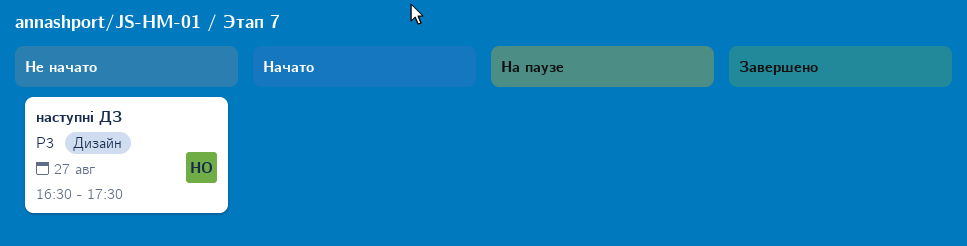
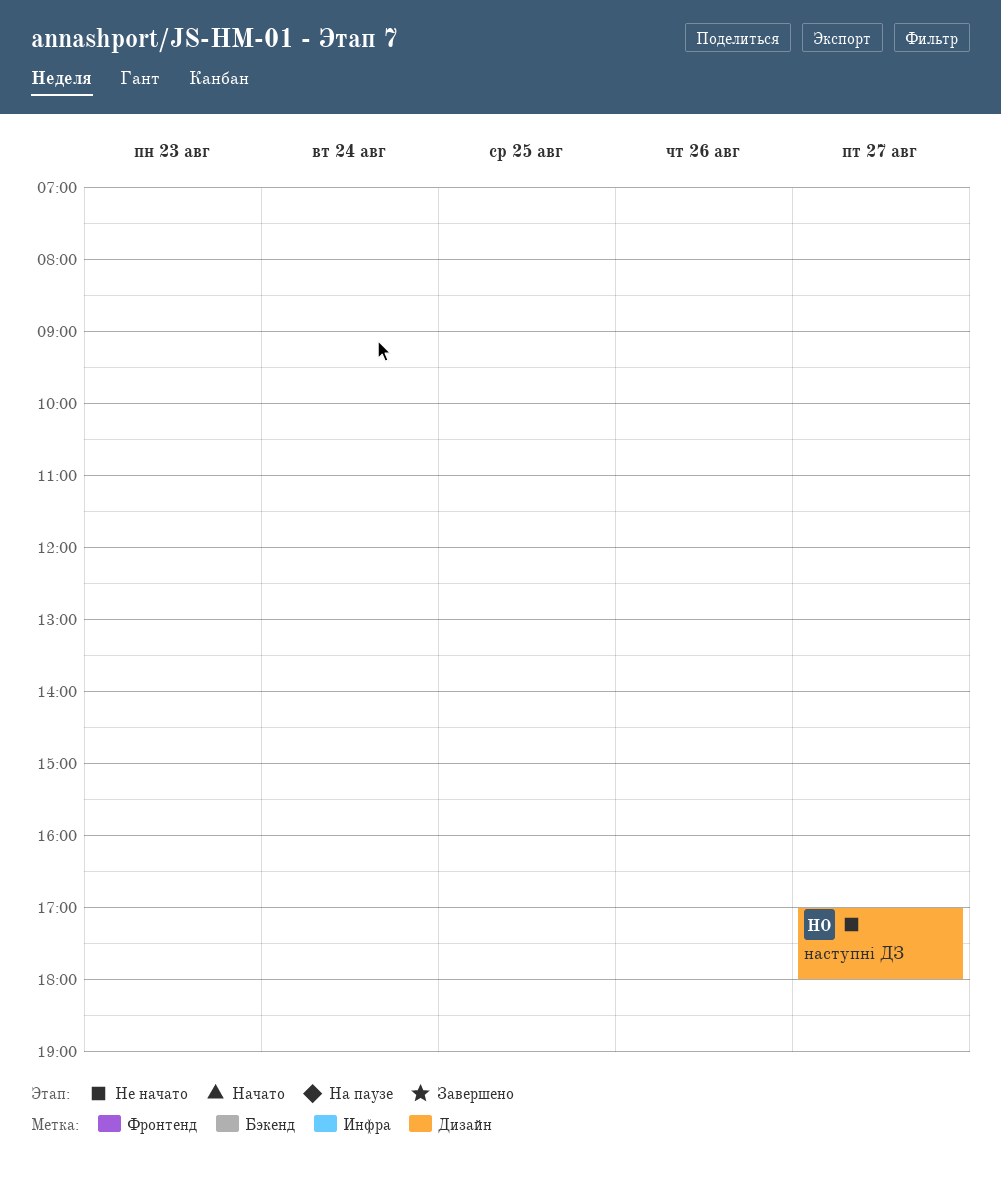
наступні ДЗ, begins: 16:30 -> 17:00
наступні ДЗ, ends: 17:30 -> 18:00

